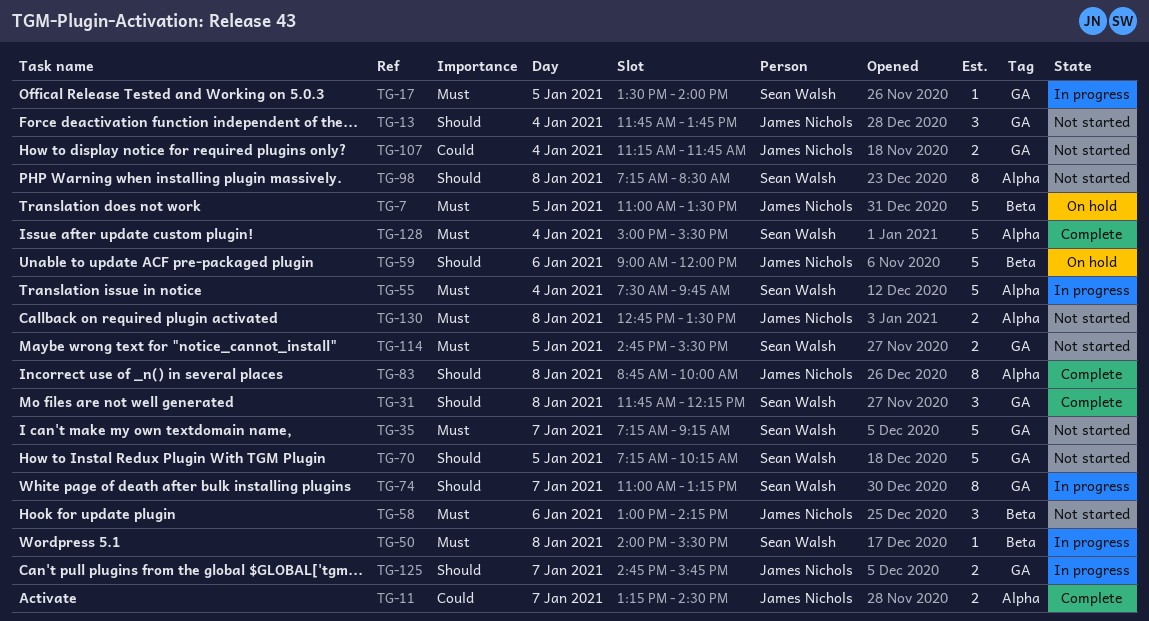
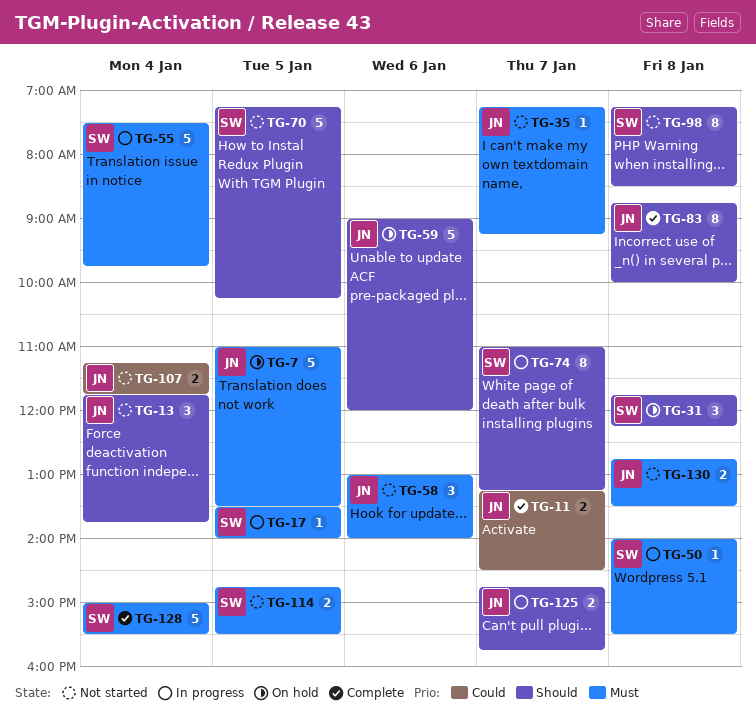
TG-31, status: Complete -> On hold
TG-35, owner: Sean Walsh -> James Nichols
TG-35, estimate: 5 -> 1
TG-58, ends: 14:15 -> 14:00

